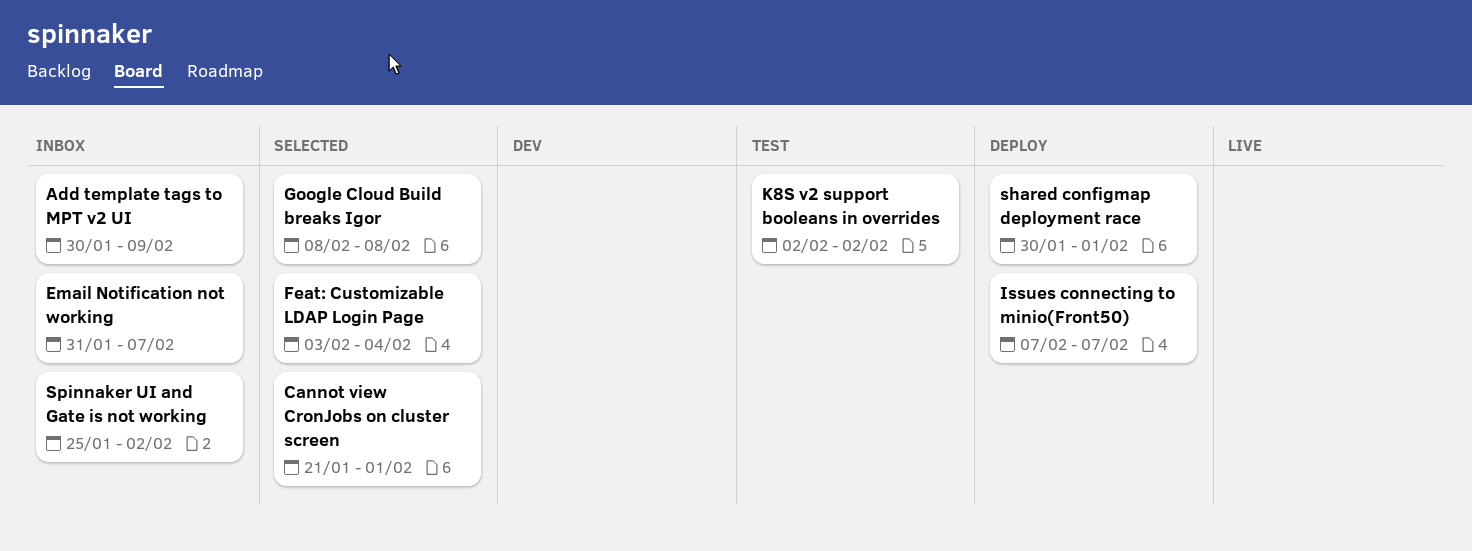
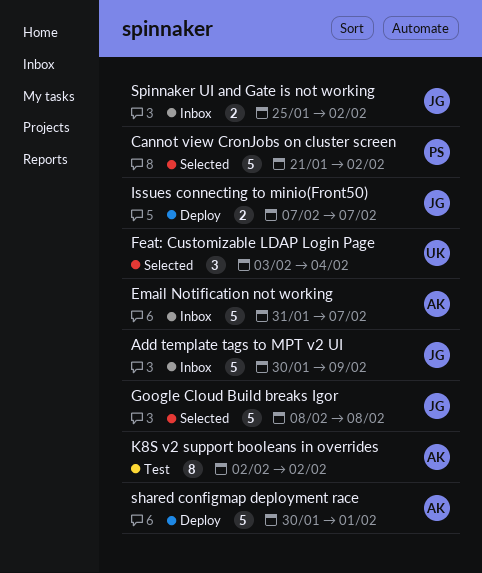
Cannot view CronJobs on cluster screen, due: Feb 1 -> Feb 2

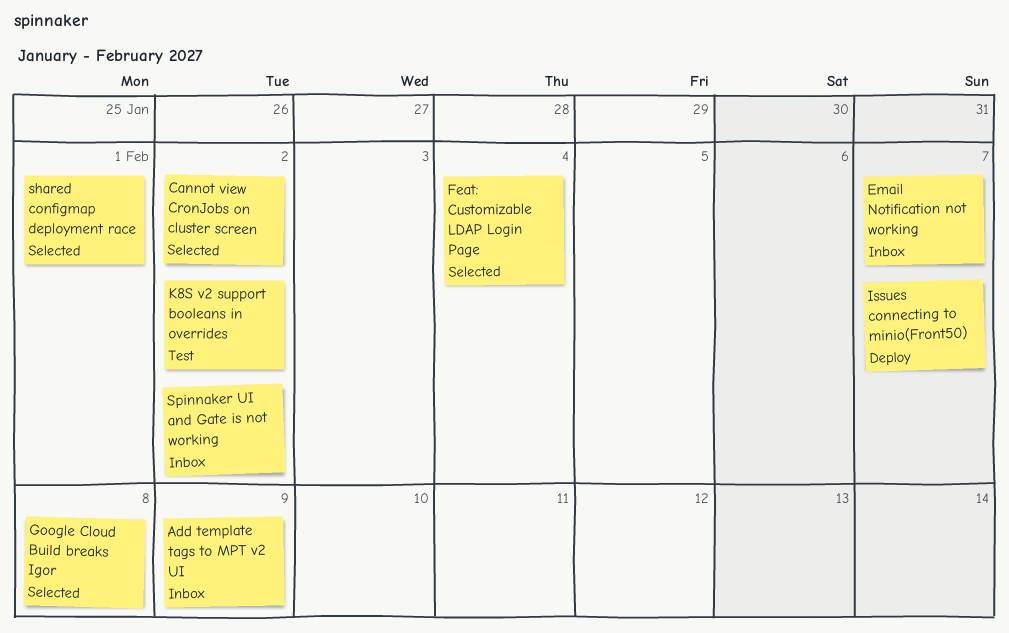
shared configmap deployment race, status: Deploy -> Selected

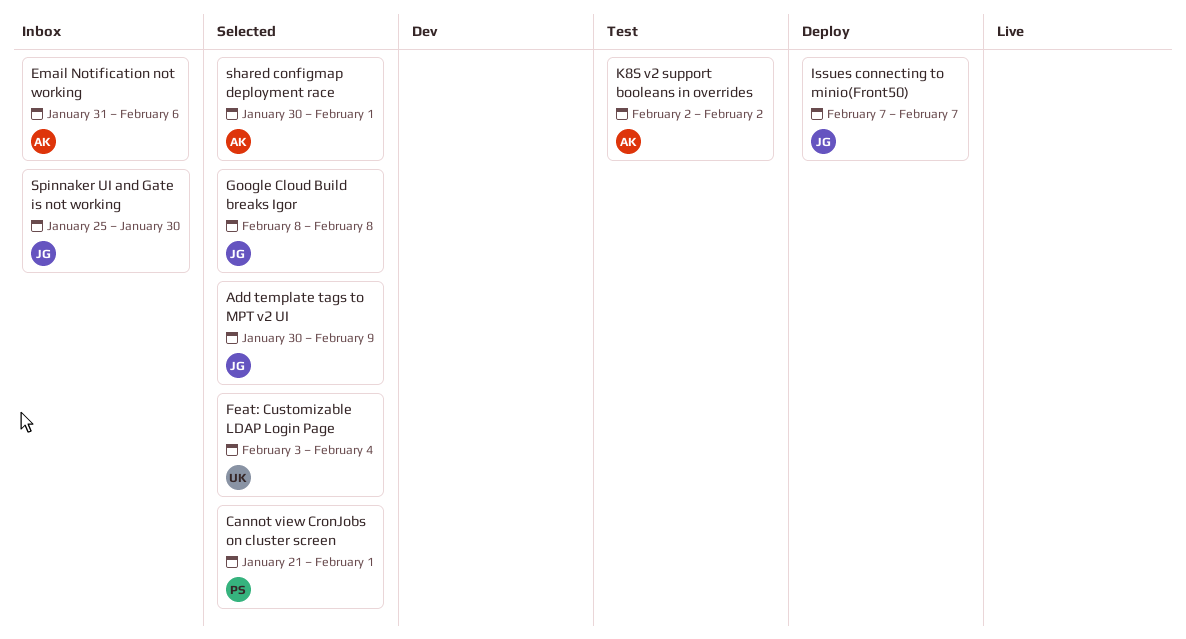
Add template tags to MPT v2 UI, status: Inbox -> Selected
Cannot view CronJobs on cluster screen, due: Feb 2 -> Feb 1
Email Notification not working, due: Feb 7 -> Feb 6
Spinnaker UI and Gate is not working, due: Feb 2 -> Jan 30

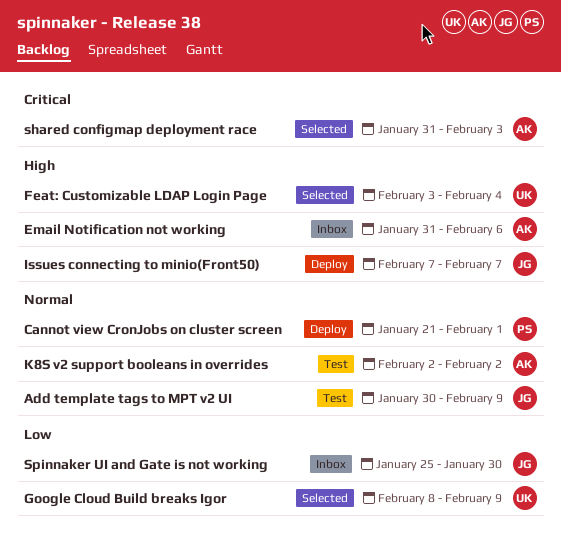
Add template tags to MPT v2 UI, status: Selected -> Test
Cannot view CronJobs on cluster screen, status: Selected -> Deploy
Google Cloud Build breaks Igor, owner: JG -> UK
Google Cloud Build breaks Igor, due: Feb 8 -> Feb 9
shared configmap deployment race, start: Jan 30 -> Jan 31
shared configmap deployment race, due: Feb 1 -> Feb 3

